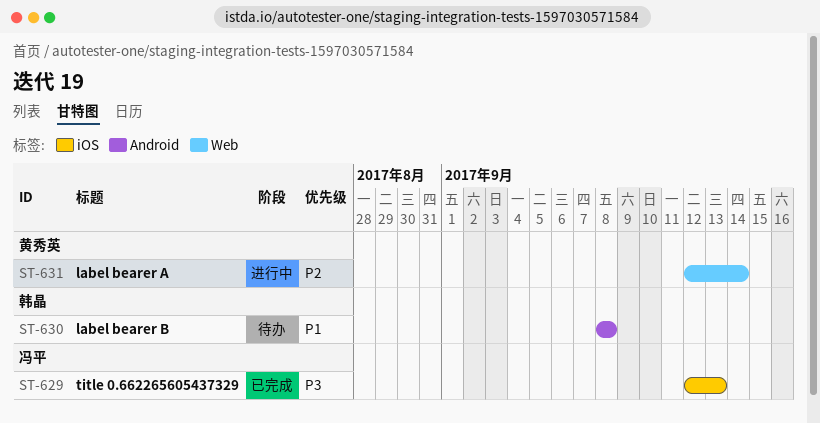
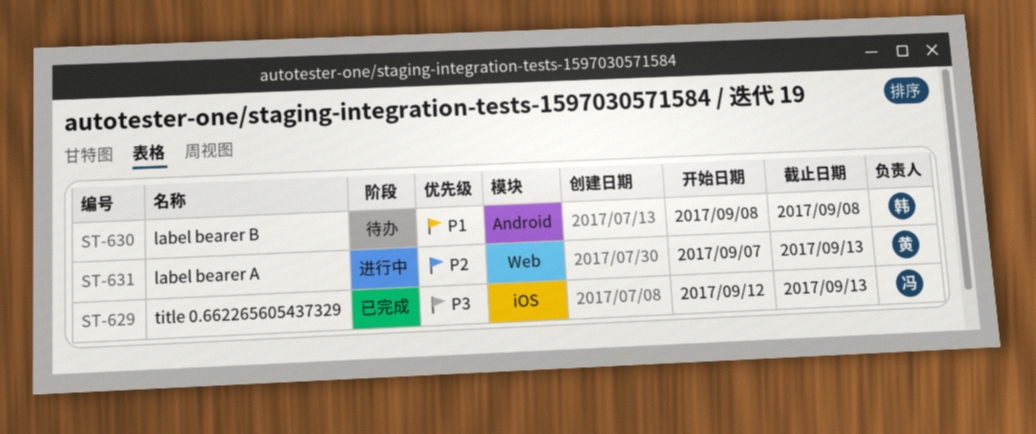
ST-631, start: Sep 12 -> Sep 7
ST-631, due: Sep 14 -> Sep 13

